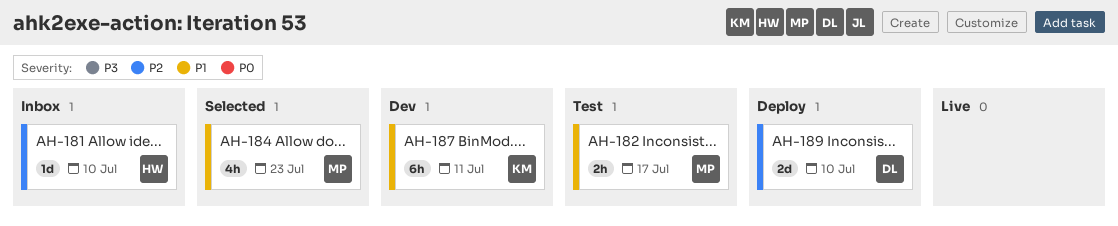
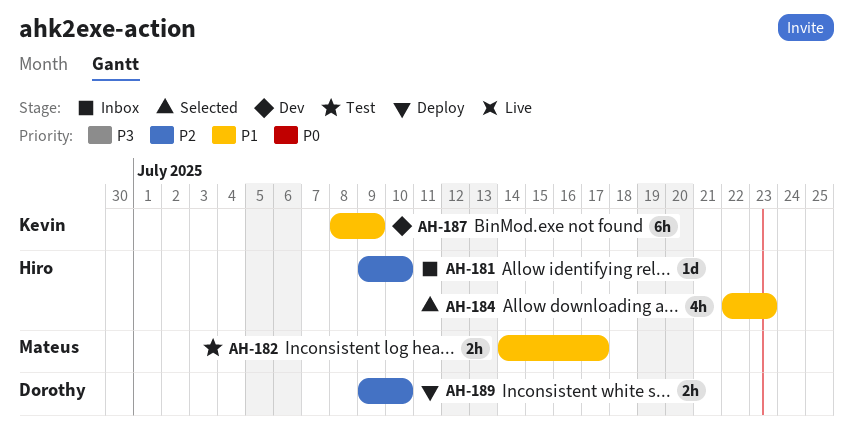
AH-184, owner: Mateus -> Hiro
AH-187, due: Jul 11 -> Jul 9
AH-189, estimate: 2d -> 2h

